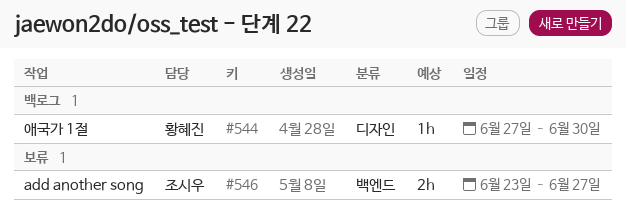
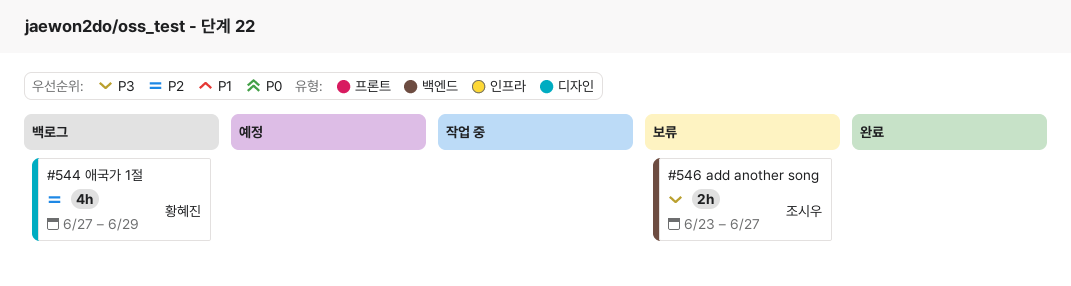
#544, estimate: 1h -> 4h
#544, due: Jun 30 -> Jun 29

